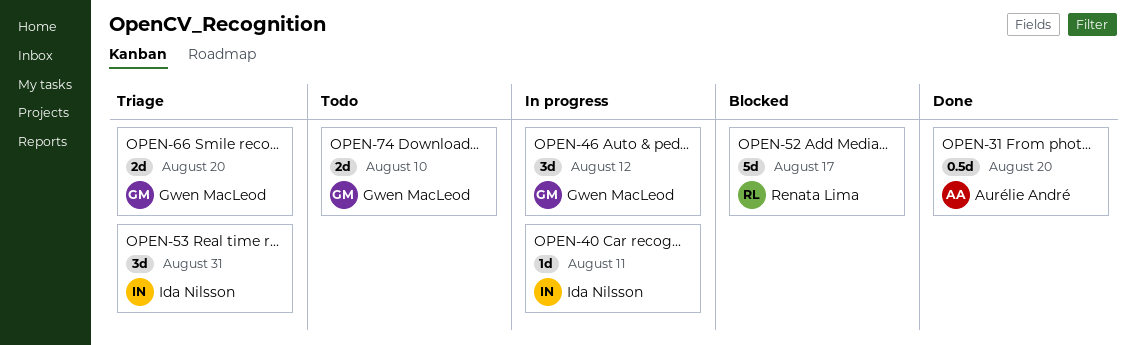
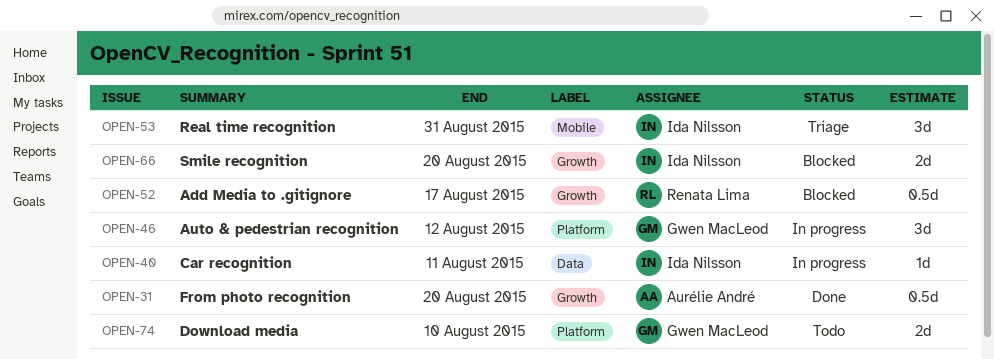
OPEN-52, estimate: 5d -> 0.5d
OPEN-66, status: Triage -> Blocked
OPEN-66, owner: Gwen MacLeod -> Ida Nilsson

